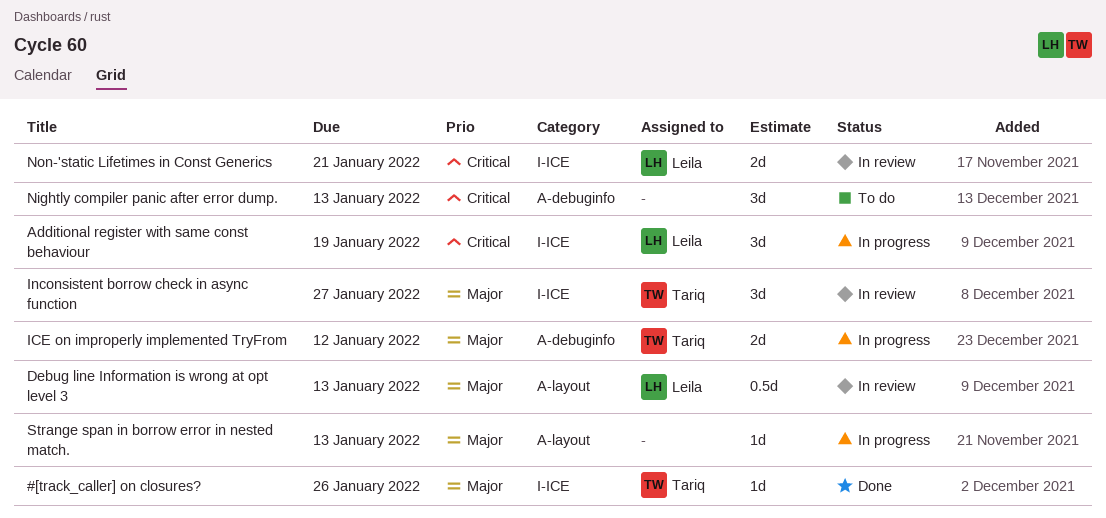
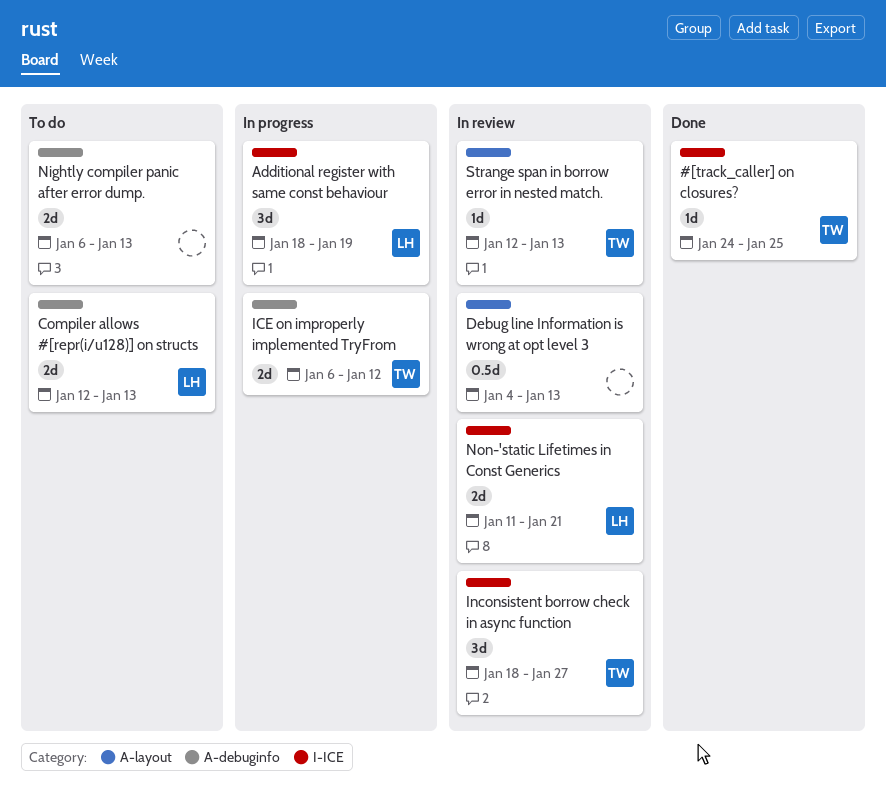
#[track_caller] on closures?, due: Jan 26 -> Jan 25
Compiler allows #[repr(i/u128)] on structs: none -> present
Debug line Information is wrong at opt level 3, owner: Leila -> none
Nightly compiler panic after error dump., estimate: 3d -> 2d
Strange span in borrow error in nested match., status: In progress -> In review
Strange span in borrow error in nested match., owner: none -> Tariq

